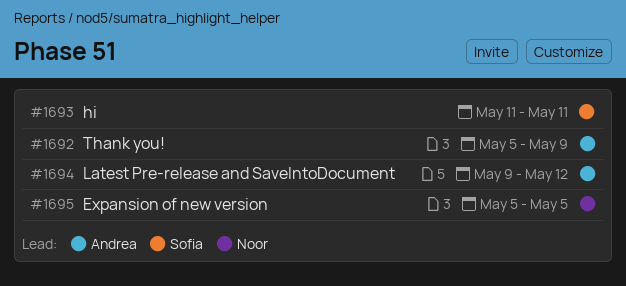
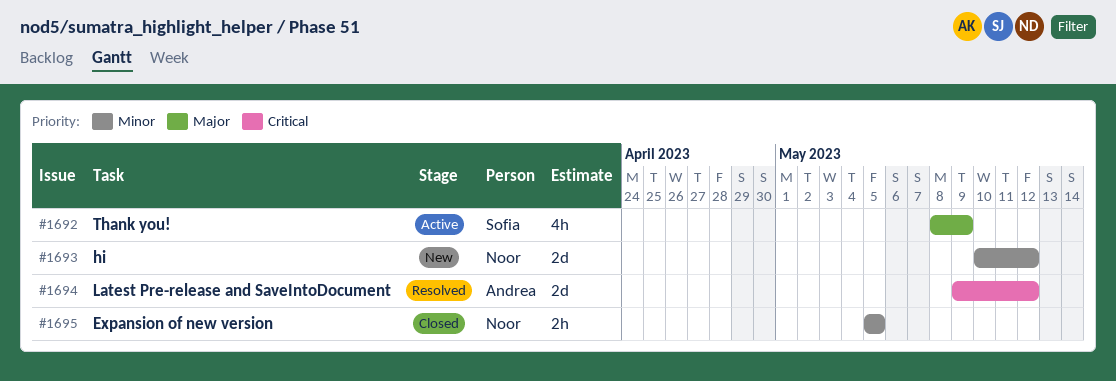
#1692, owner: Andrea -> Sofia
#1692, start: May 5 -> May 8
#1693, owner: Sofia -> Noor
#1693, start: May 11 -> May 10
#1693, due: May 11 -> May 12

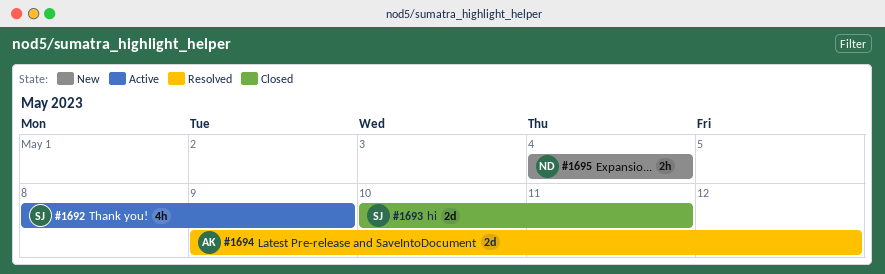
#1693, status: New -> Closed
#1693, owner: Noor -> Sofia
#1693, due: May 12 -> May 11
#1695, status: Closed -> New
#1695, start: May 5 -> May 4
#1695, due: May 5 -> May 4

